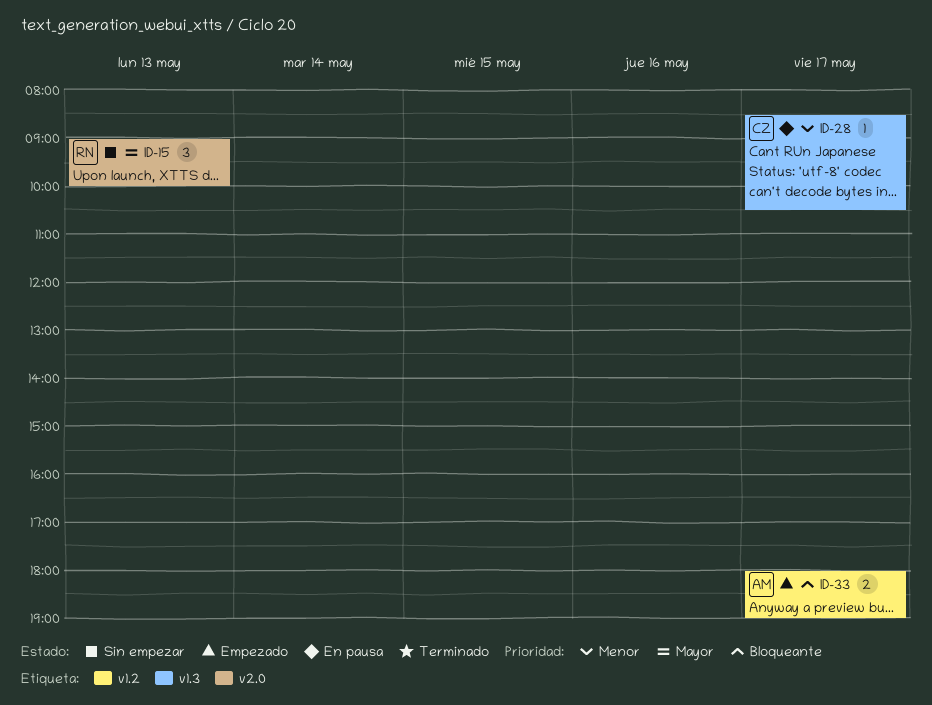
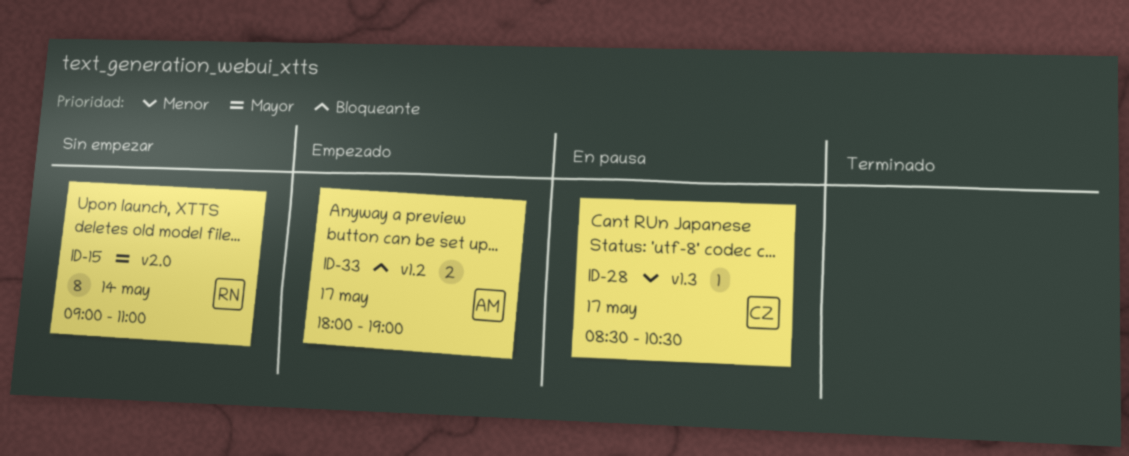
ID-15, estimate: 3 -> 8
ID-15, day: May 13 -> May 14
ID-15, ends: 10:00 -> 11:00

